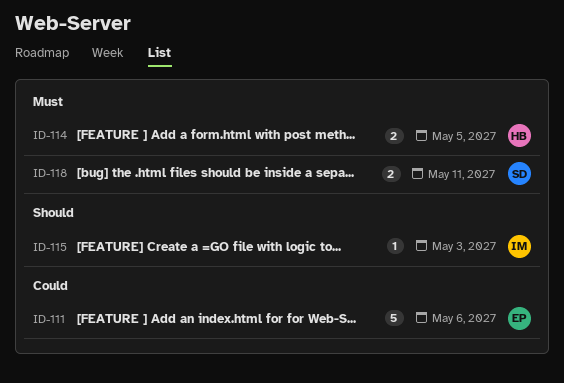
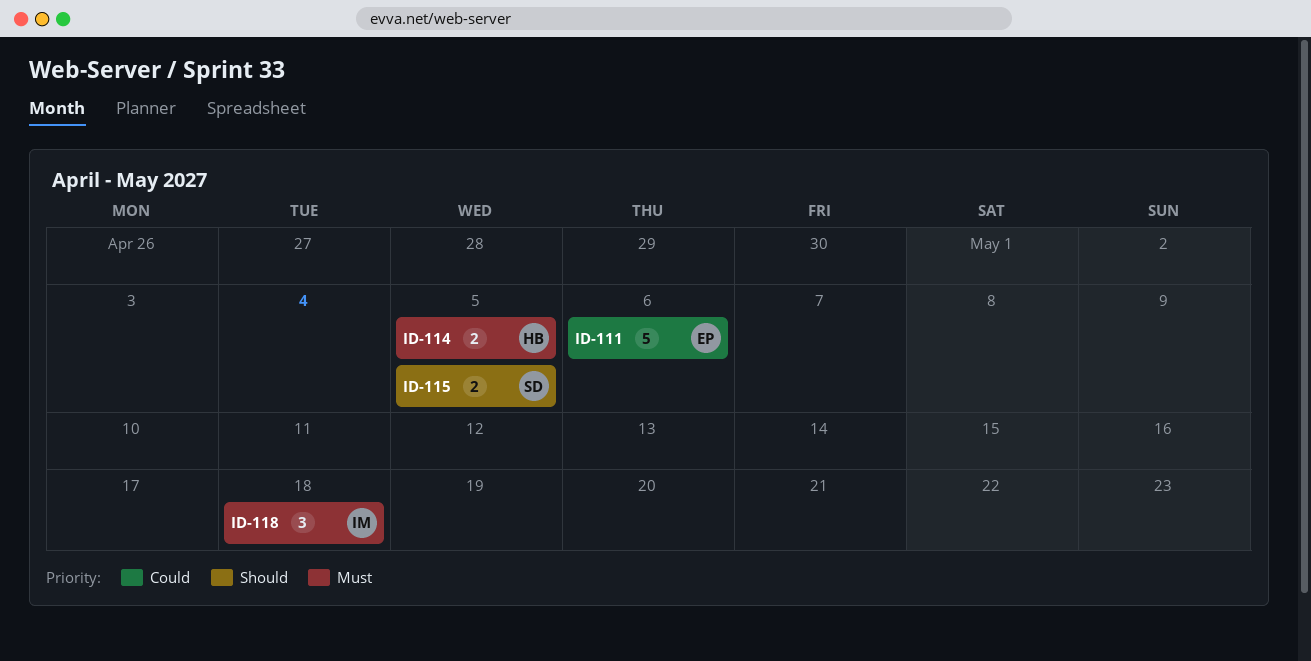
ID-115, owner: IM -> SD
ID-115, estimate: 1 -> 2
ID-115, due: May 3 -> May 5
ID-118, owner: SD -> IM
ID-118, estimate: 2 -> 3
ID-118, due: May 11 -> May 18

